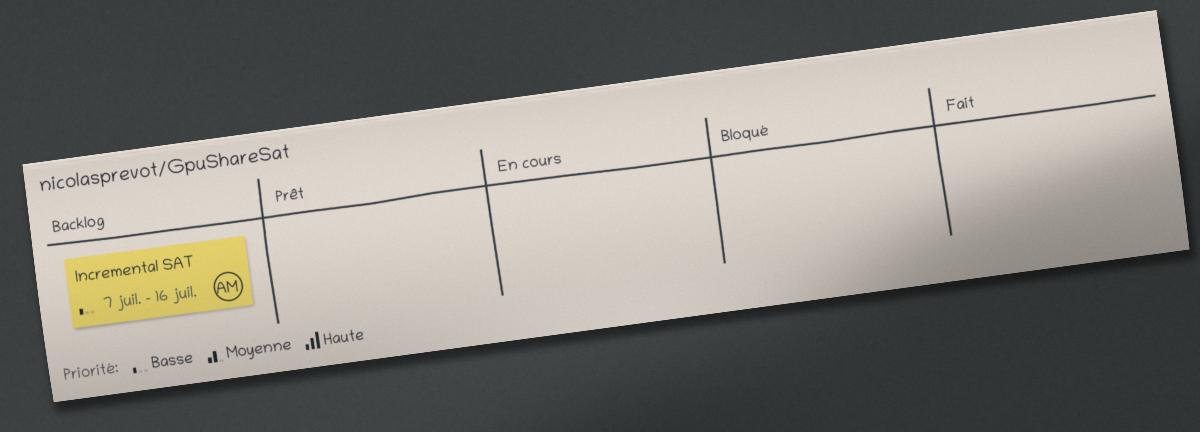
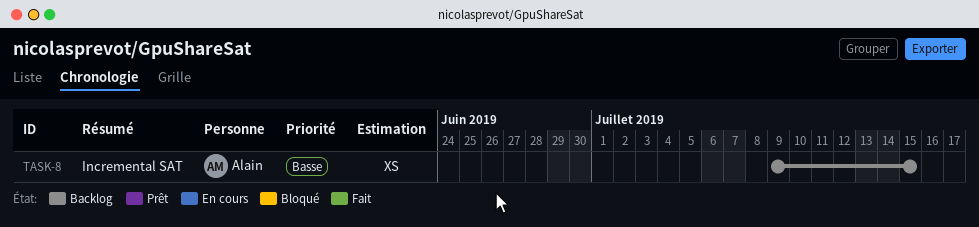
Incremental SAT, start: Jul 7 -> Jul 9
Incremental SAT, due: Jul 16 -> Jul 15

